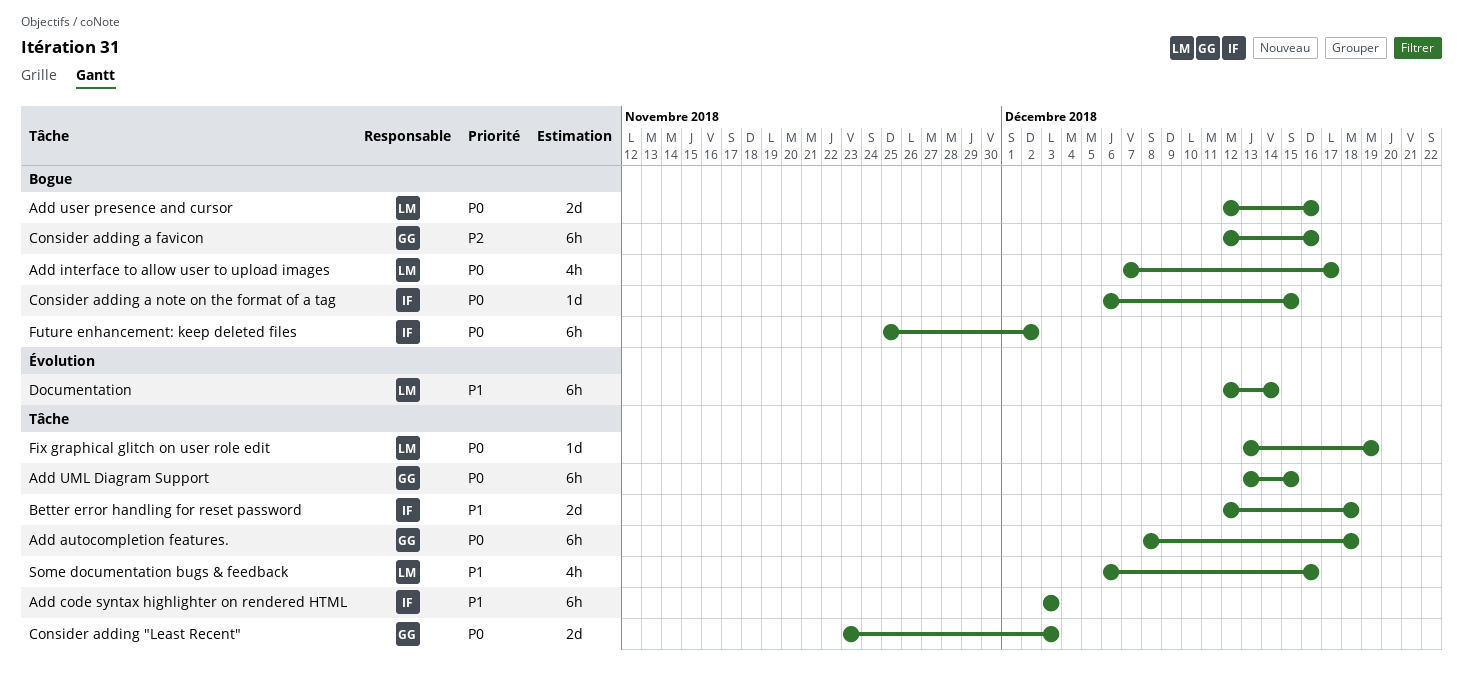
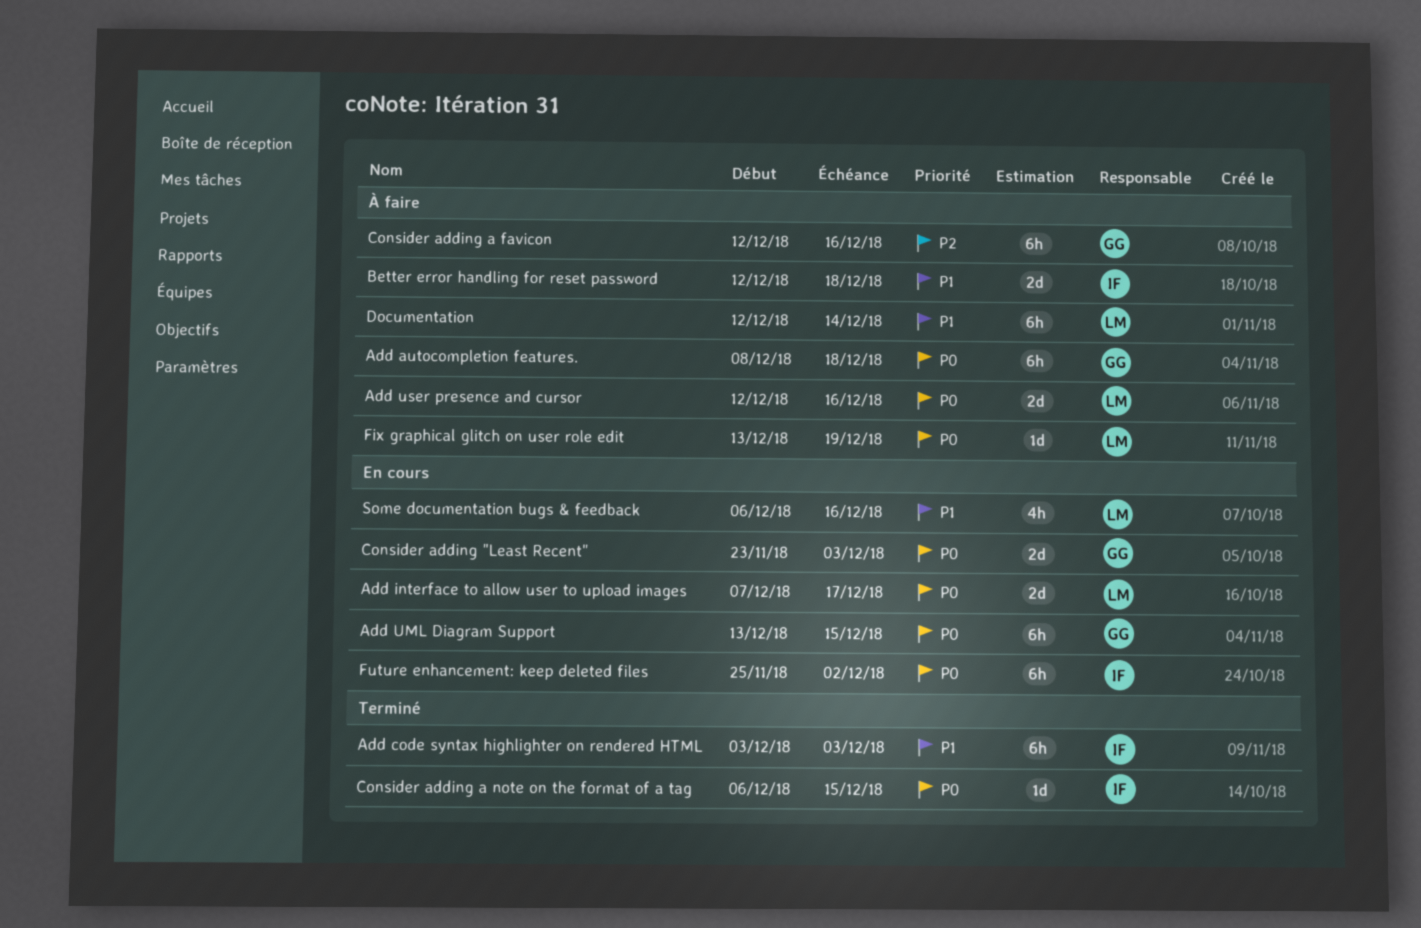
Add interface to allow user to upload images, estimate: 4h -> 2d

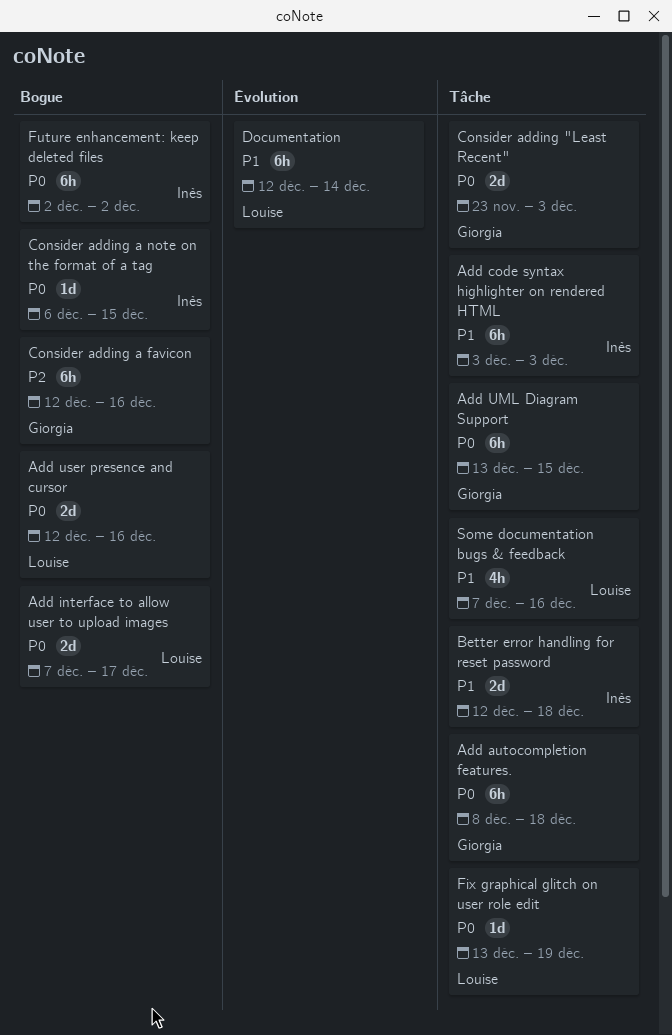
Future enhancement: keep deleted files, start: Nov 25 -> Dec 2
Some documentation bugs & feedback, start: Dec 6 -> Dec 7

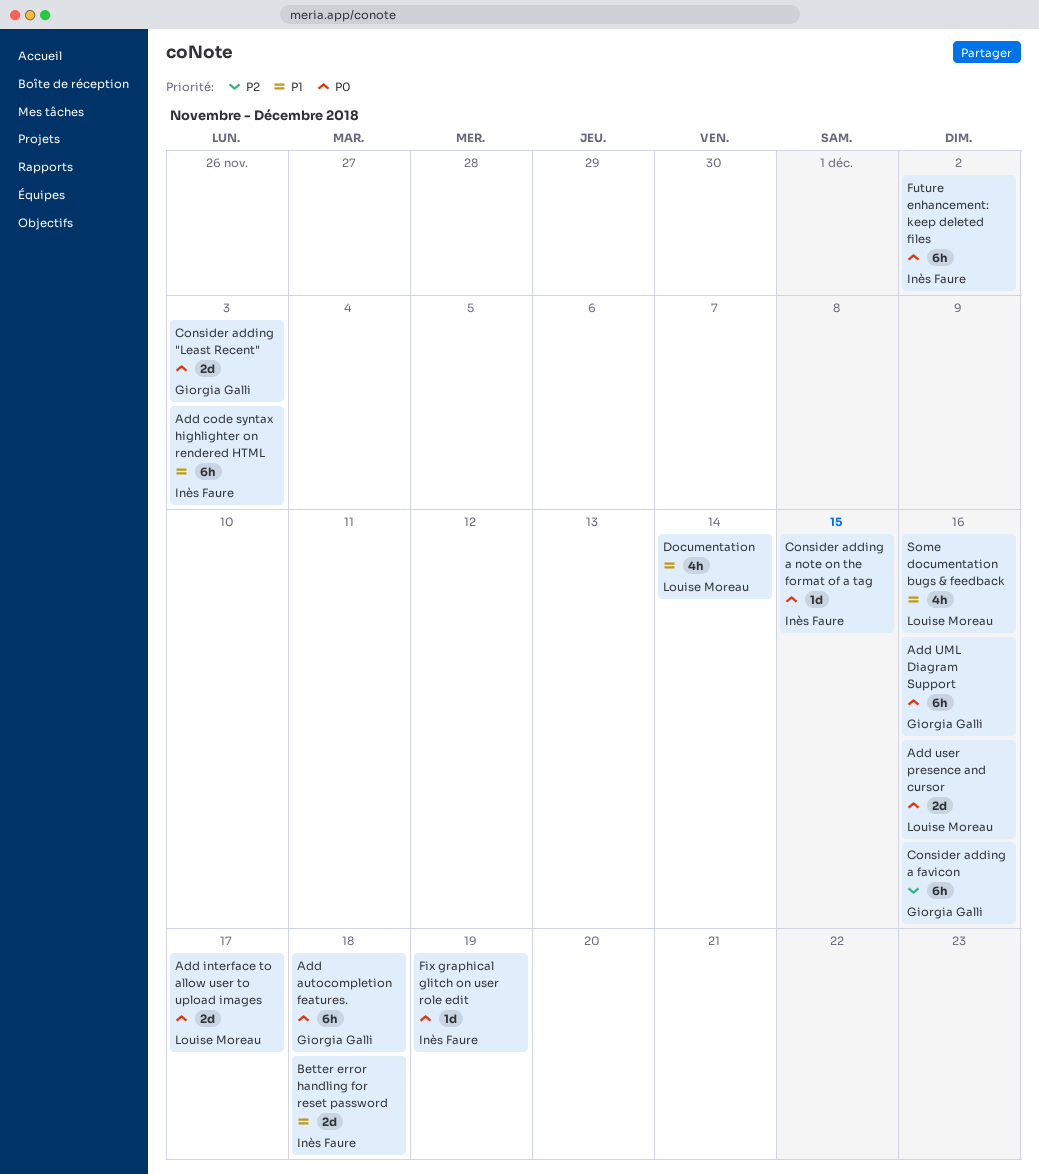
Add UML Diagram Support, due: Dec 15 -> Dec 16
Documentation, estimate: 6h -> 4h
Fix graphical glitch on user role edit, owner: Louise Moreau -> Inès Faure

